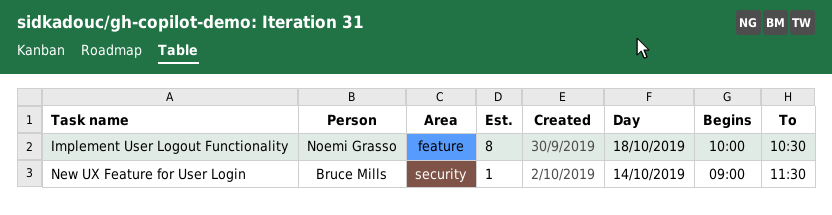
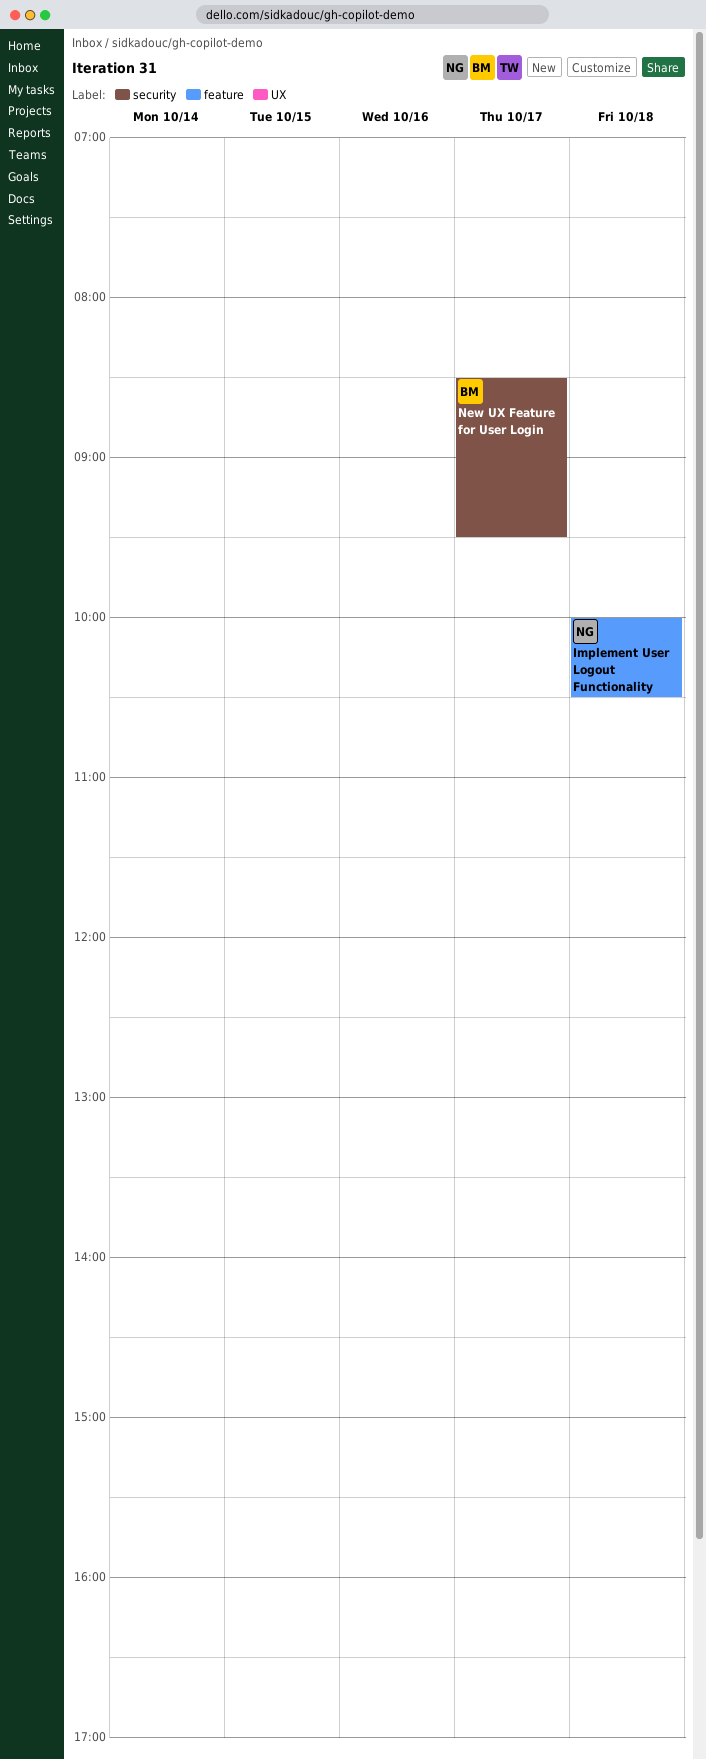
New UX Feature for User Login, day: Oct 14 -> Oct 17
New UX Feature for User Login, begins: 09:00 -> 08:30
New UX Feature for User Login, ends: 11:30 -> 09:30

